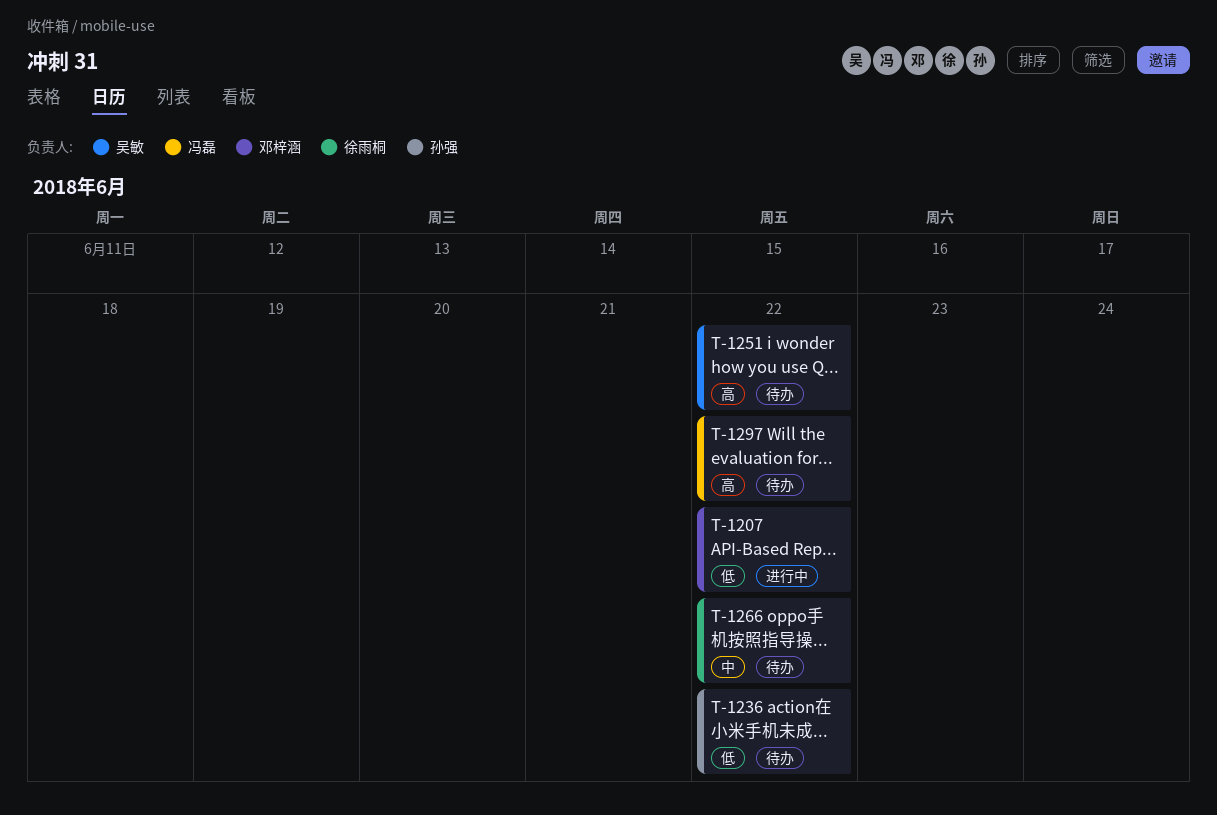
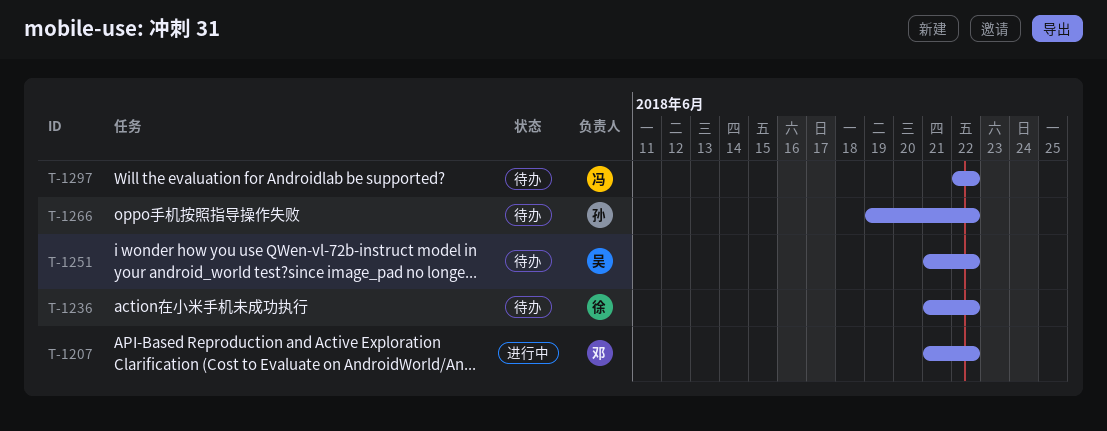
T-1236, owner: 孙强 -> 徐雨桐
T-1266, owner: 徐雨桐 -> 孙强

